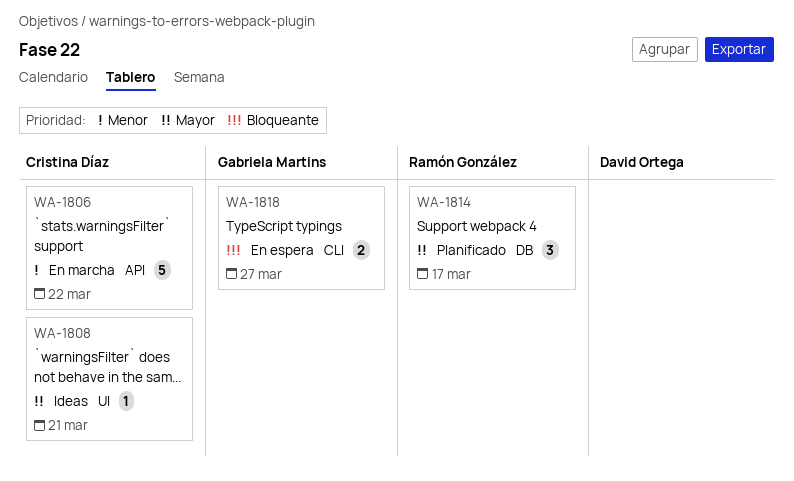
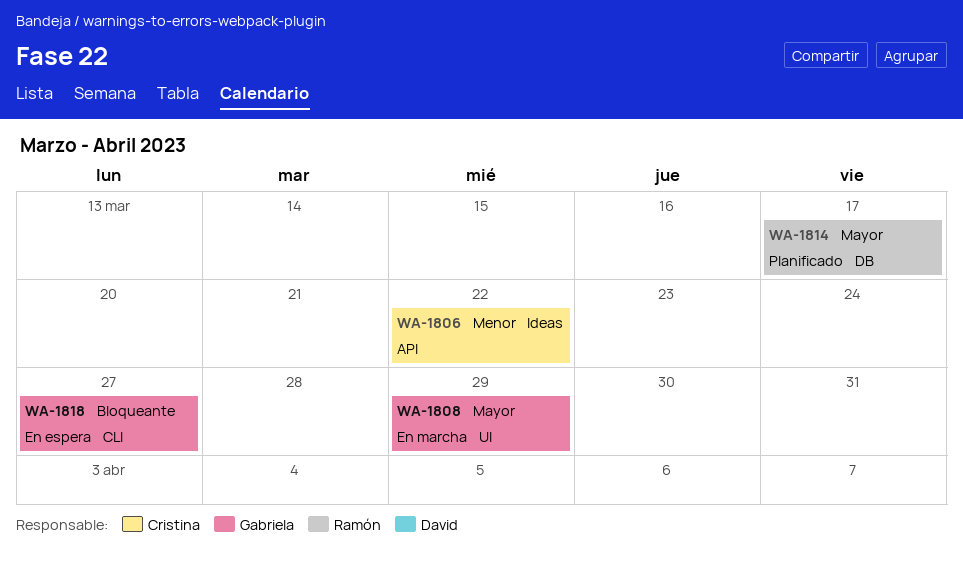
WA-1806, status: En marcha -> Ideas
WA-1808, status: Ideas -> En marcha
WA-1808, owner: Cristina Díaz -> Gabriela Martins
WA-1808, due: Mar 21 -> Mar 29

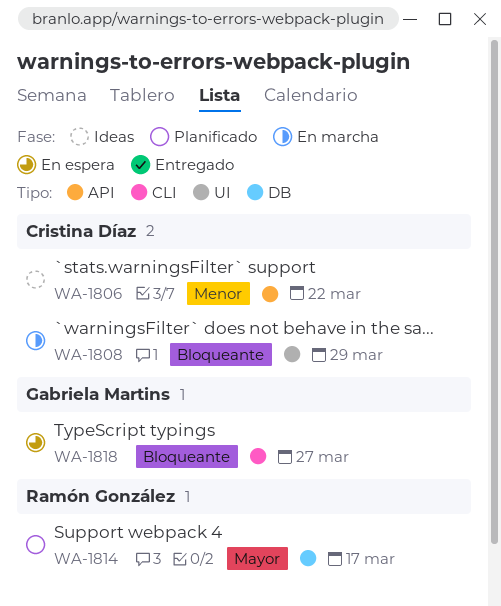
WA-1808, owner: Gabriela Martins -> Cristina Díaz
WA-1808, priority: Mayor -> Bloqueante

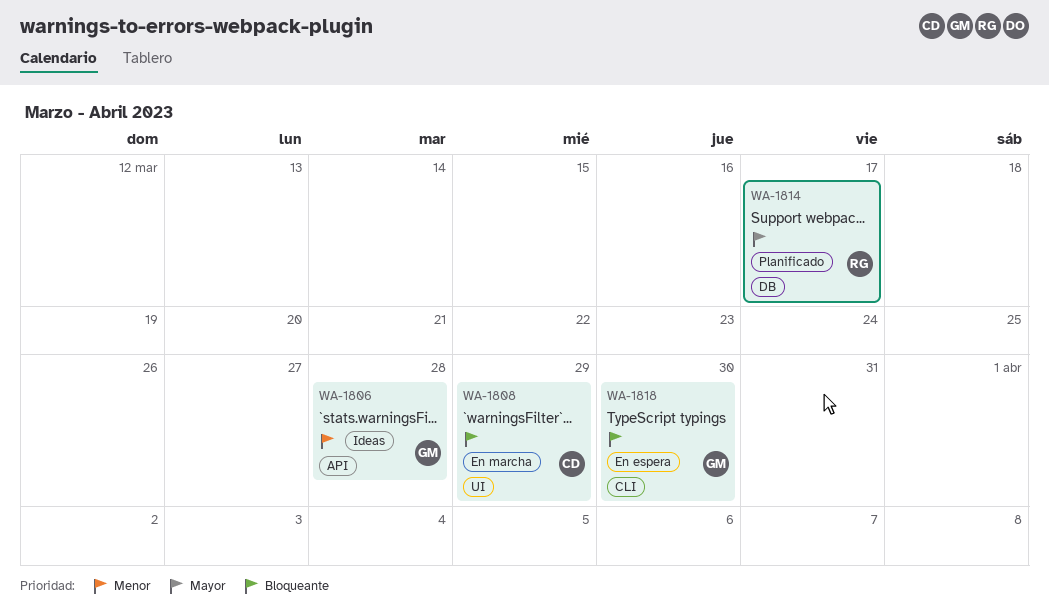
WA-1806, owner: Cristina Díaz -> Gabriela Martins
WA-1806, due: Mar 22 -> Mar 28
WA-1818, due: Mar 27 -> Mar 30

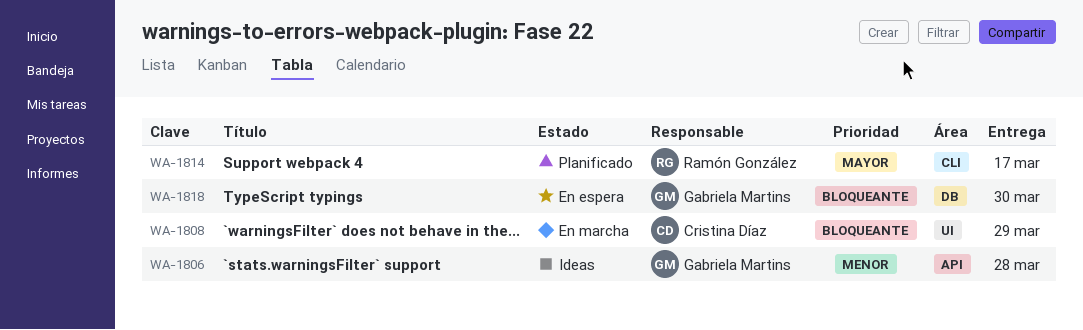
WA-1814, label: DB -> CLI
WA-1818, label: CLI -> DB

